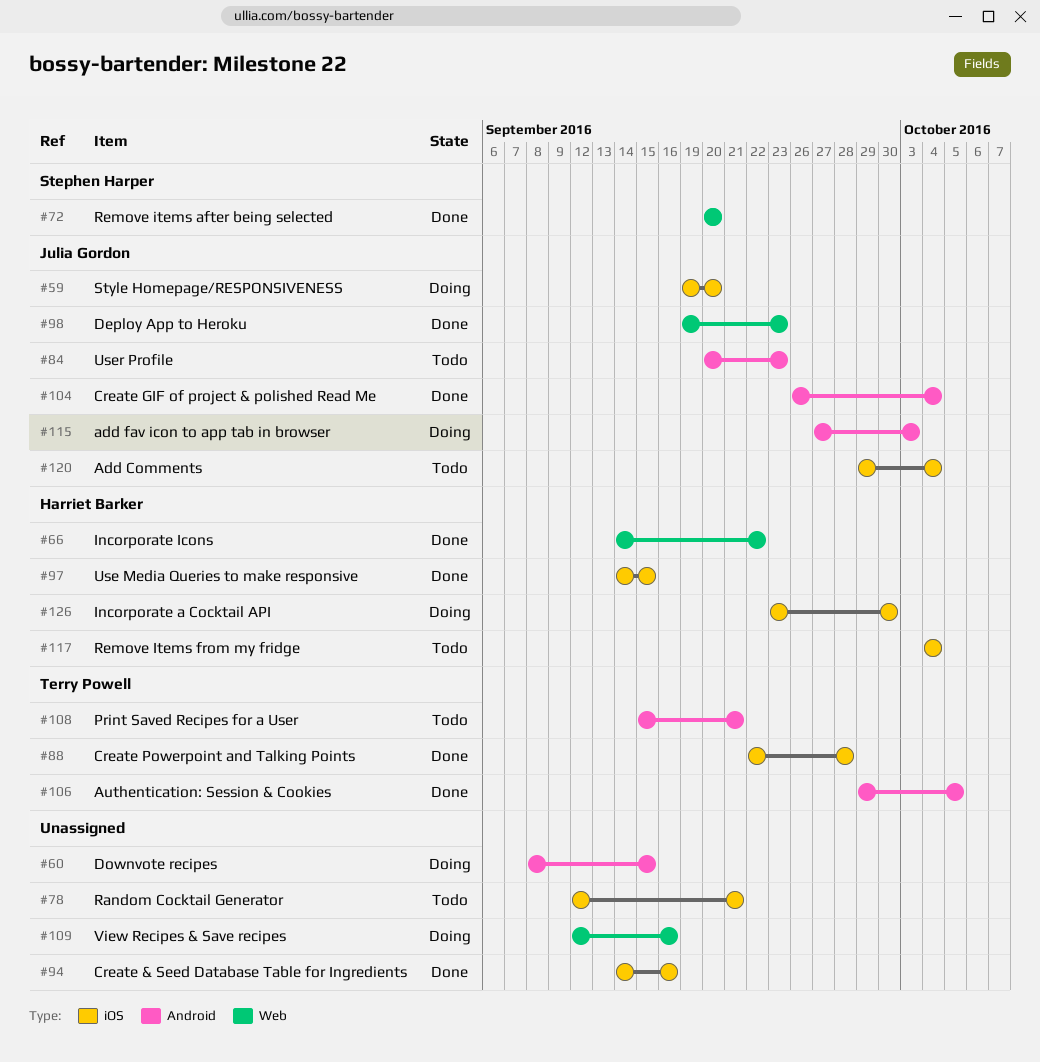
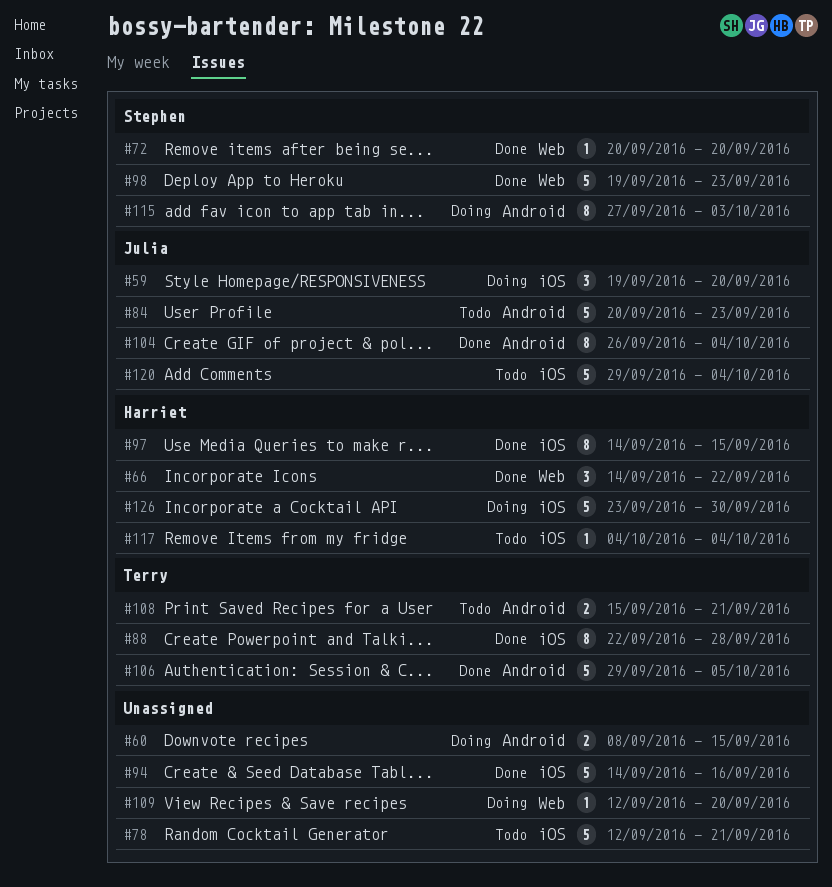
#98, owner: Julia Gordon -> Stephen Harper
#109, due: Sep 16 -> Sep 20
#115, owner: Julia Gordon -> Stephen Harper

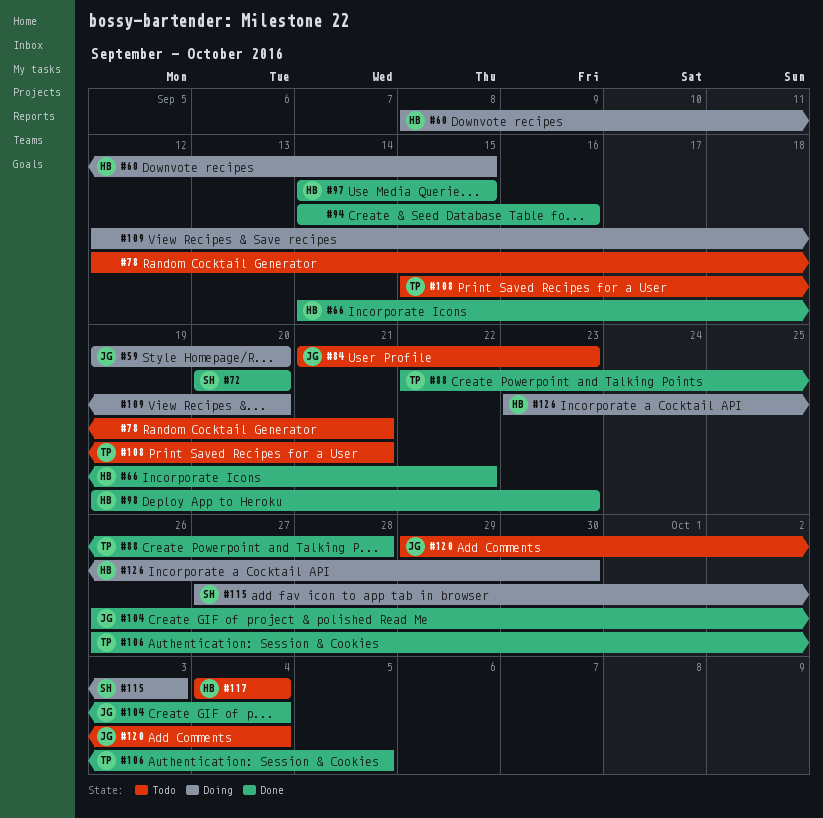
#60, owner: none -> Harriet
#84, start: Sep 20 -> Sep 21
#98, owner: Stephen -> Harriet
#106, start: Sep 29 -> Sep 26

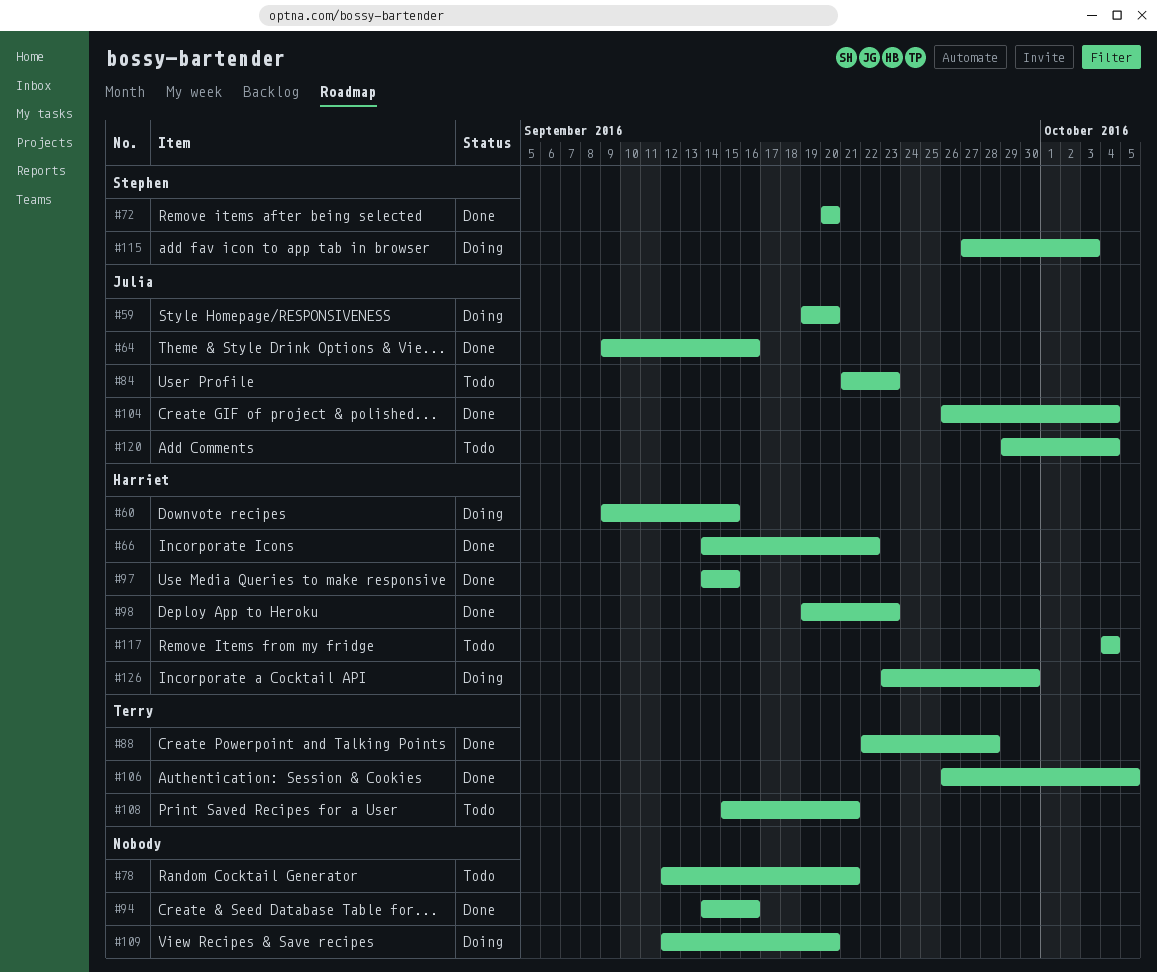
#60, start: Sep 8 -> Sep 9
#64: none -> present

